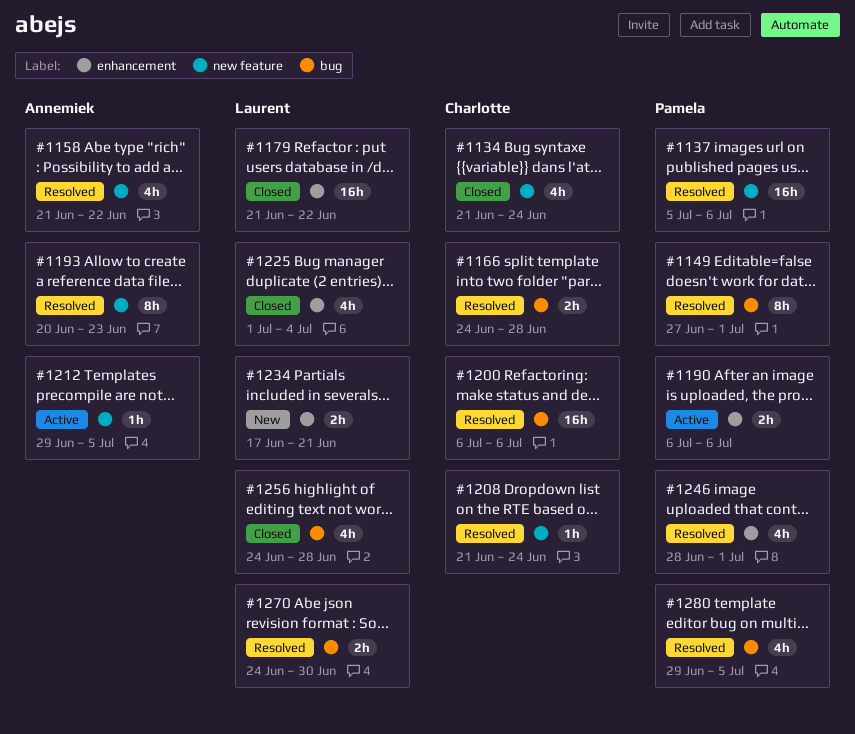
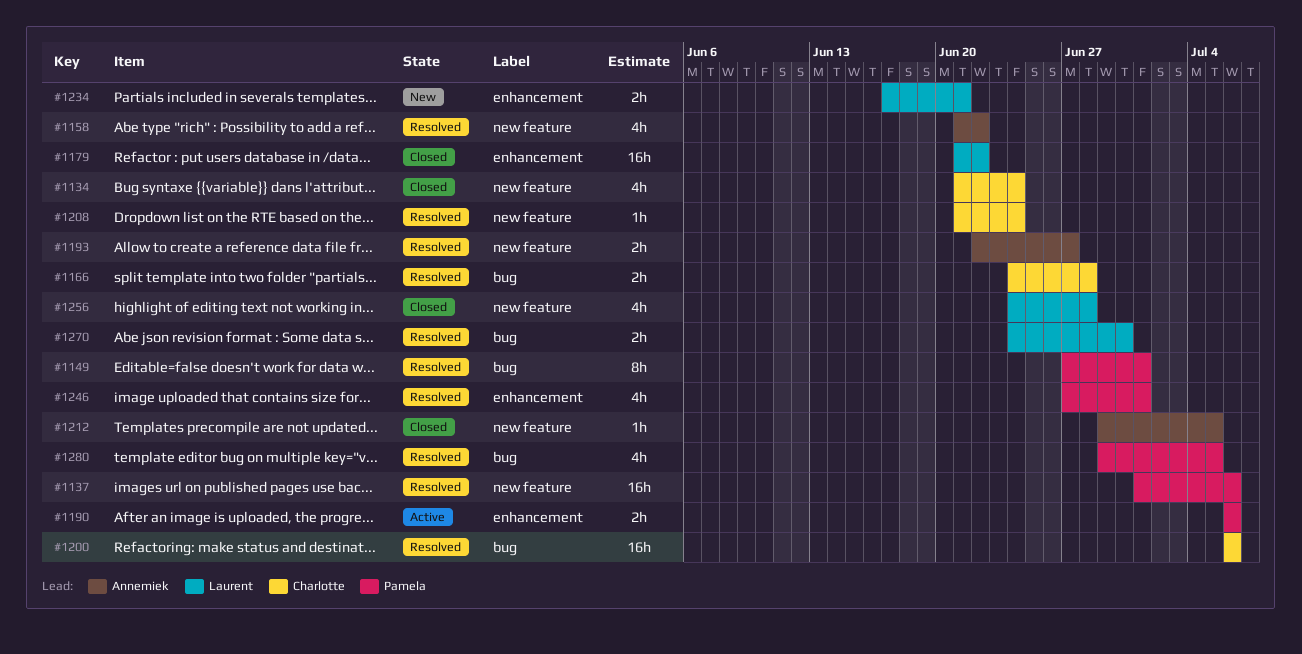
#1137, start: Jul 5 -> Jul 1
#1193, estimate: 8h -> 2h
#1193, start: Jun 20 -> Jun 22
#1193, due: Jun 23 -> Jun 27
#1212, status: Active -> Closed
#1225: present -> none
#1246, start: Jun 28 -> Jun 27
#1256, label: bug -> new feature

